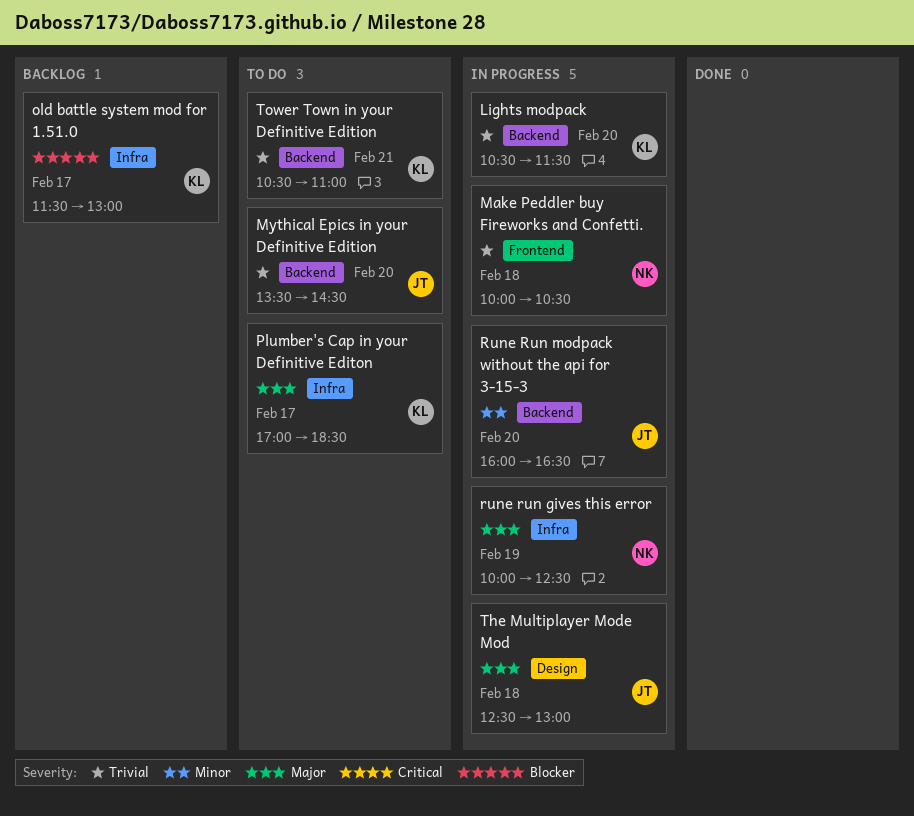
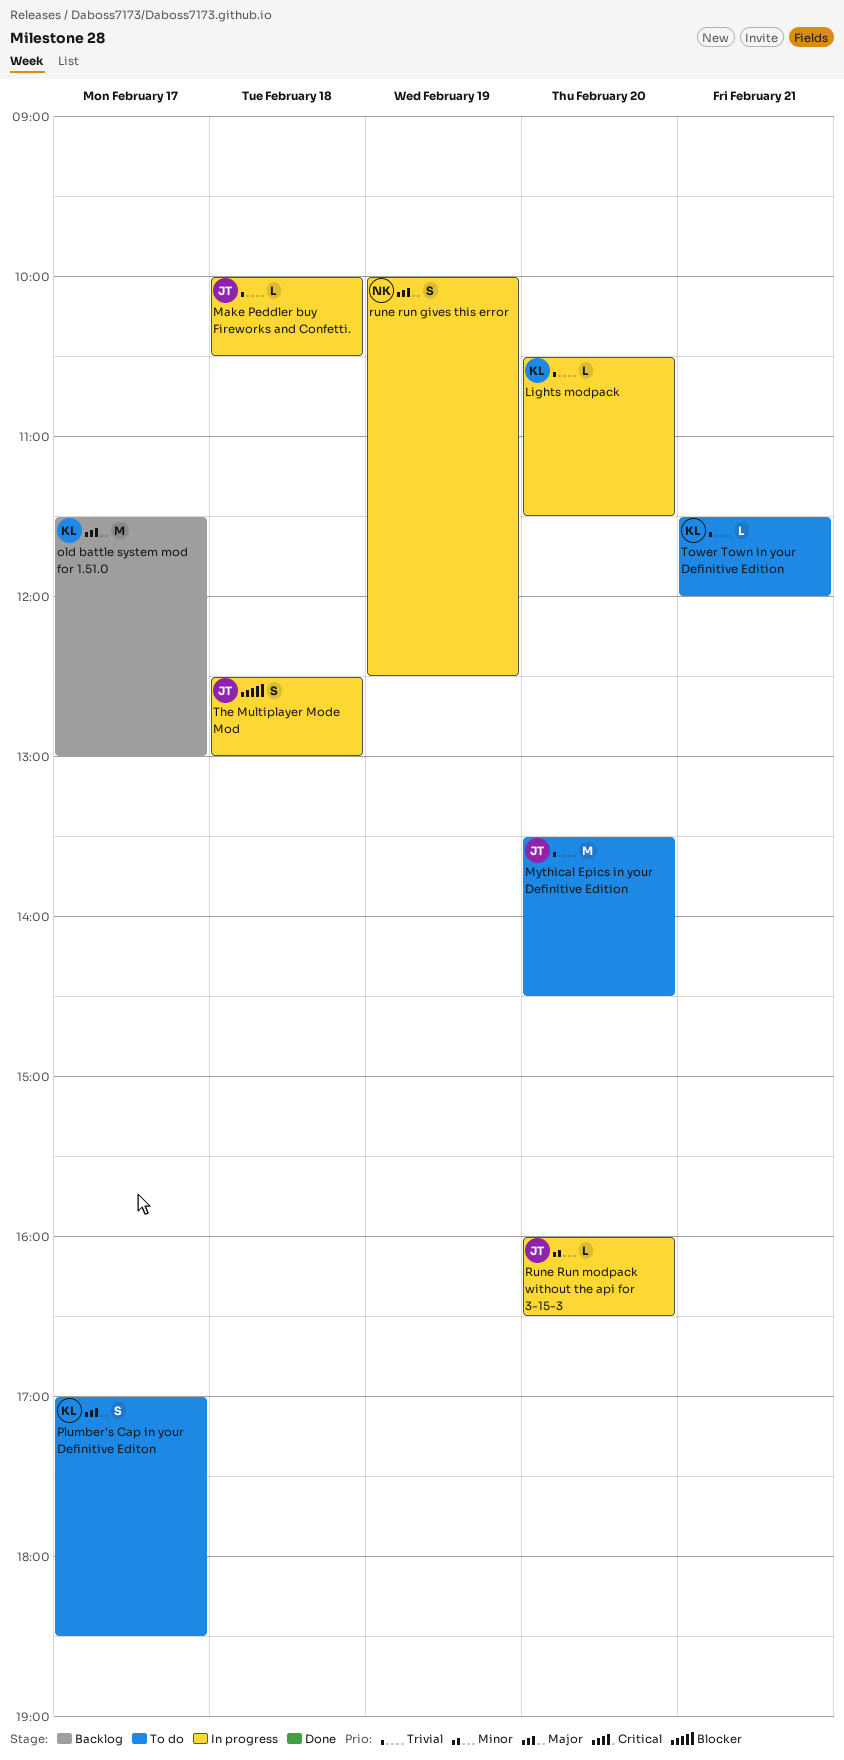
Make Peddler buy Fireworks and Confetti., owner: NK -> JT
old battle system mod for 1.51.0, priority: Blocker -> Major
The Multiplayer Mode Mod, priority: Major -> Blocker
Tower Town in your Definitive Edition, begins: 10:30 -> 11:30
Tower Town in your Definitive Edition, ends: 11:00 -> 12:00

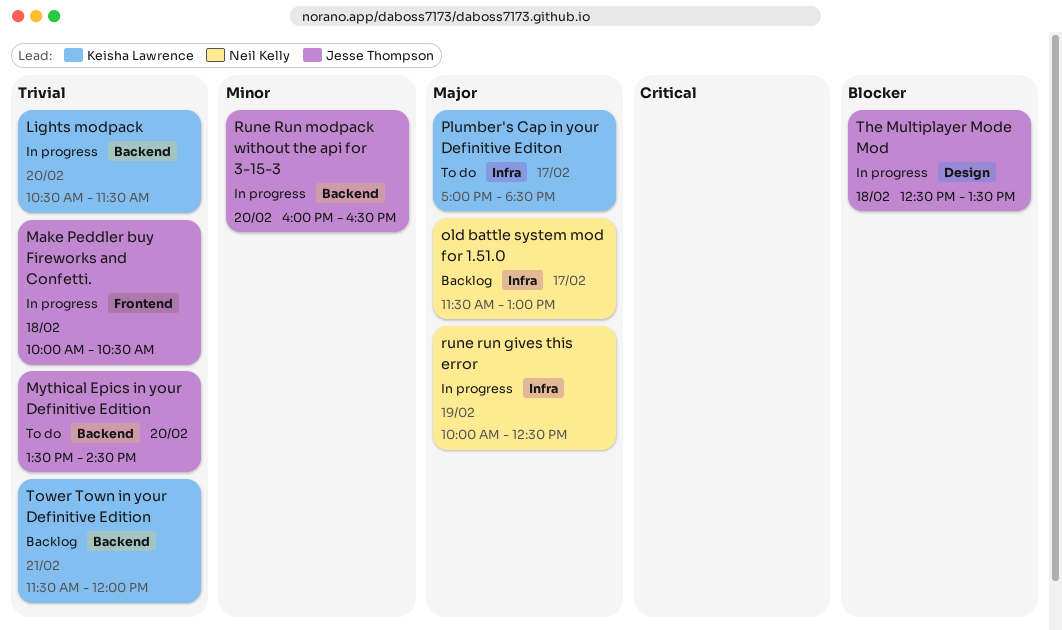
old battle system mod for 1.51.0, owner: Keisha Lawrence -> Neil Kelly
The Multiplayer Mode Mod, ends: 13:00 -> 13:30
Tower Town in your Definitive Edition, status: To do -> Backlog

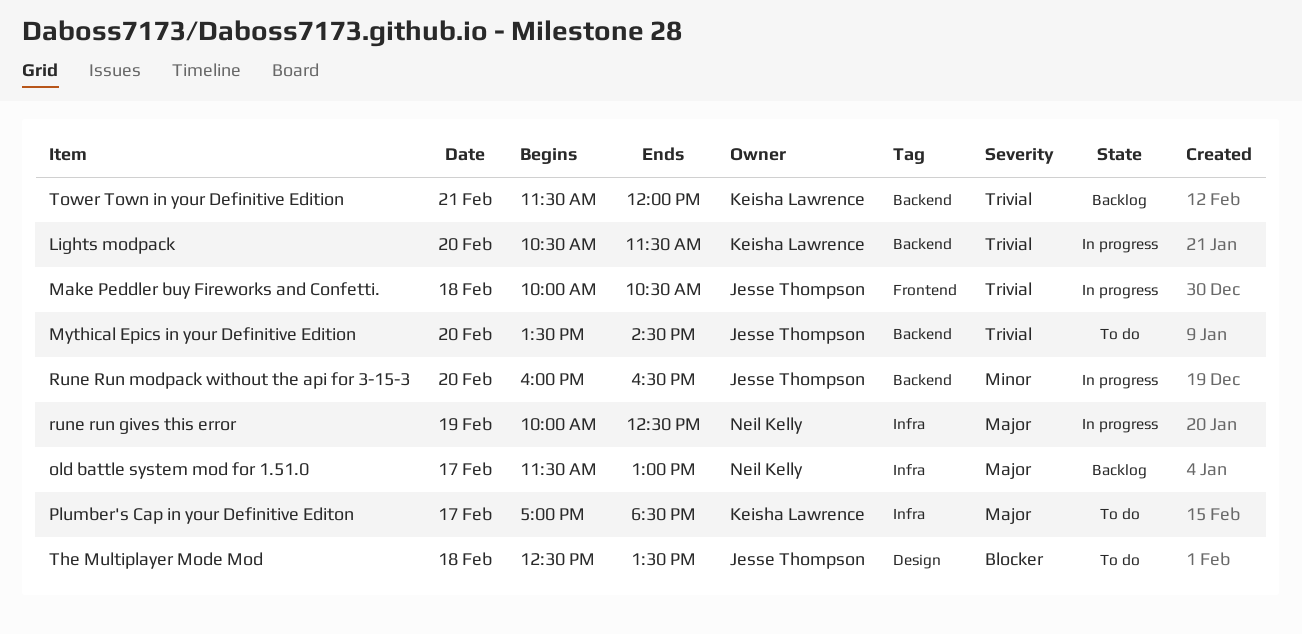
The Multiplayer Mode Mod, status: In progress -> To do

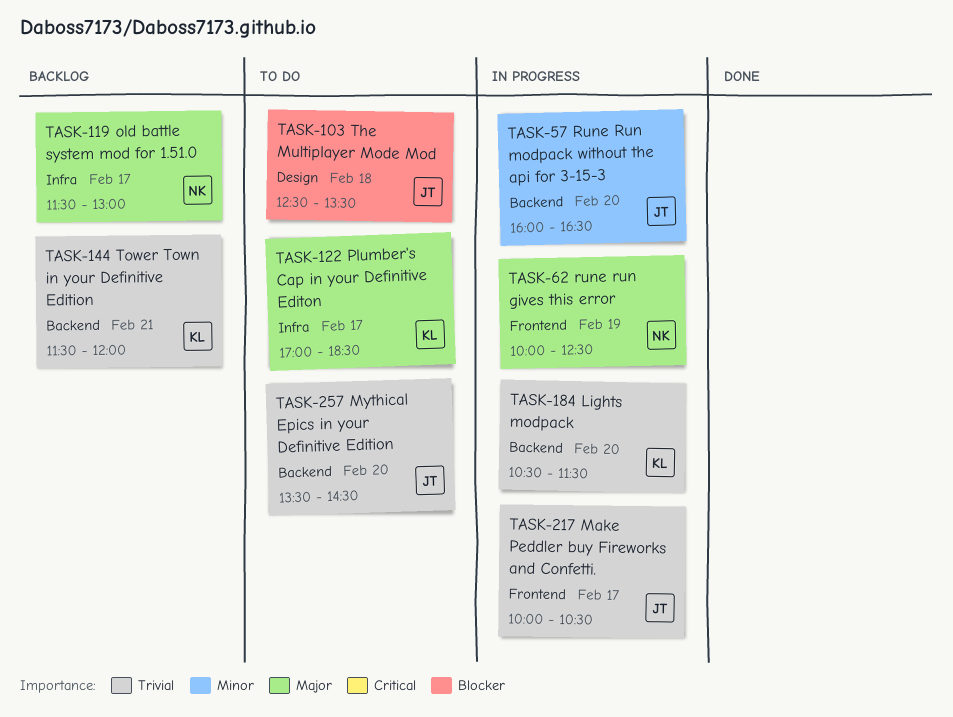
Make Peddler buy Fireworks and Confetti., day: Feb 18 -> Feb 17
rune run gives this error, label: Infra -> Frontend

